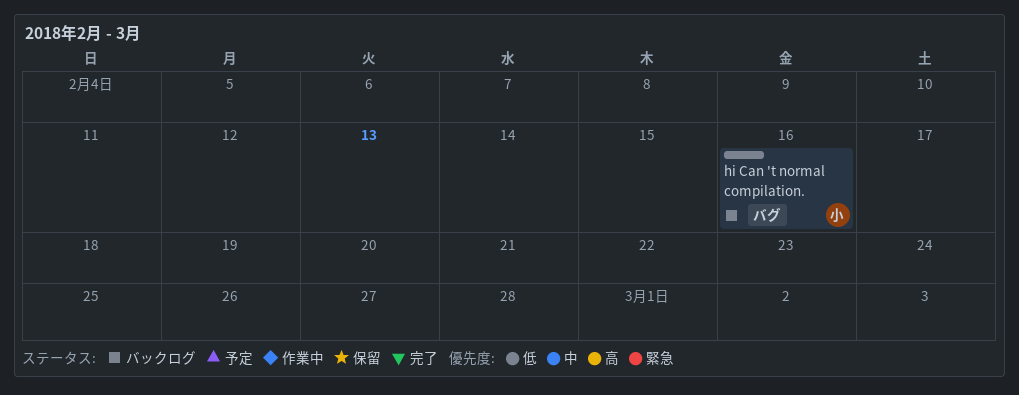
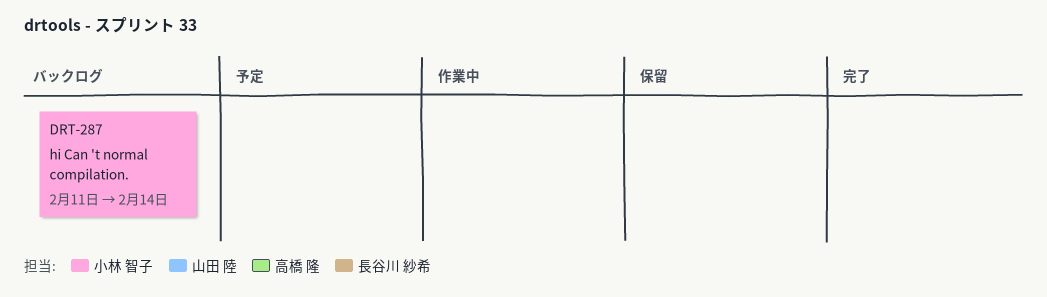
hi Can 't normal compilation., due: Feb 16 -> Feb 14

